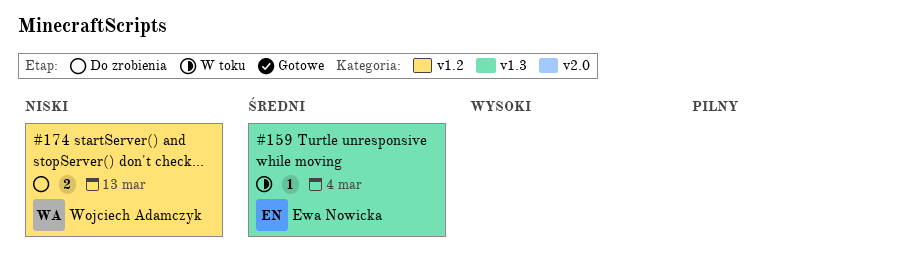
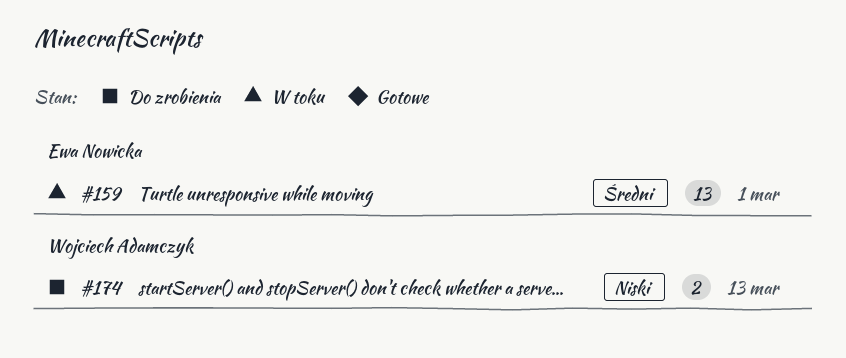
#159, estimate: 1 -> 13
#159, due: Mar 4 -> Mar 1

